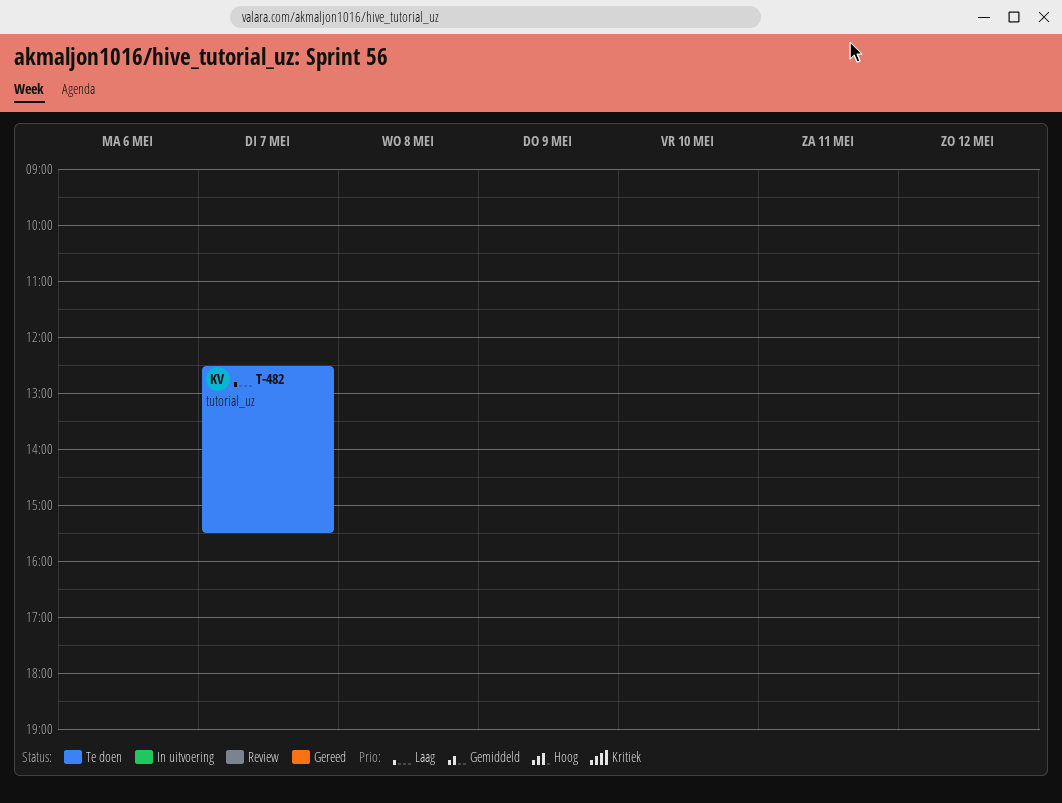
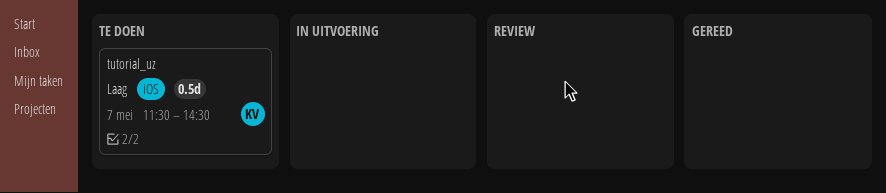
tutorial_uz, begins: 12:30 -> 11:30
tutorial_uz, ends: 15:30 -> 14:30

